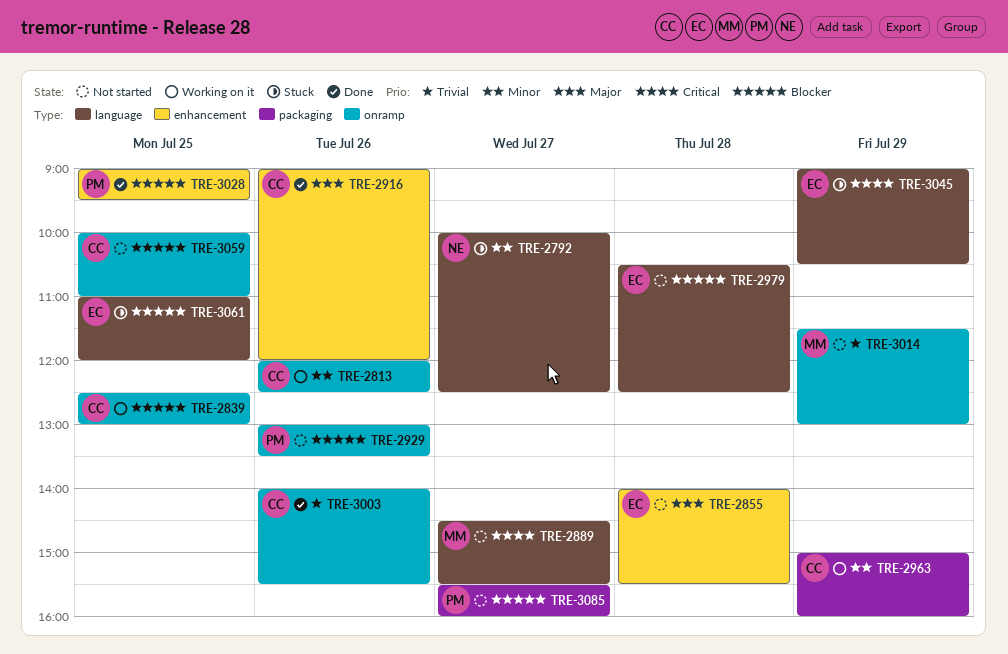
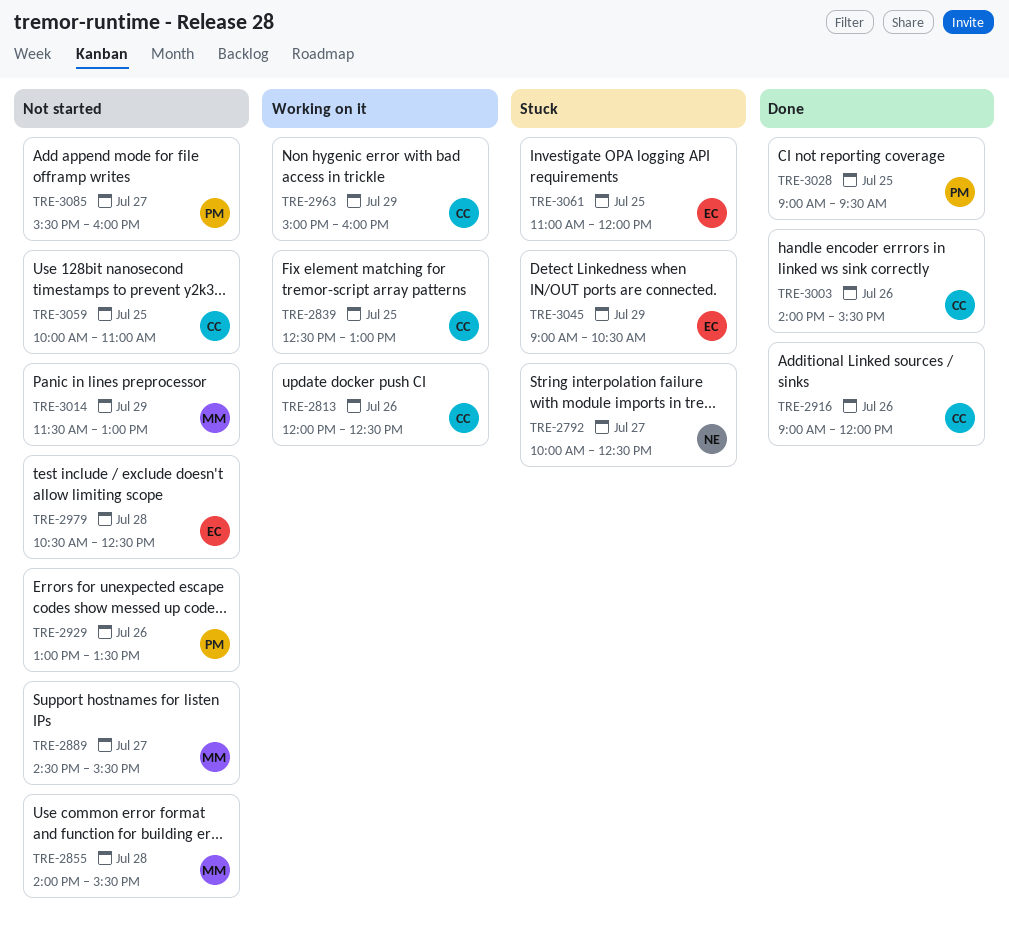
TRE-2855, owner: EC -> MM

